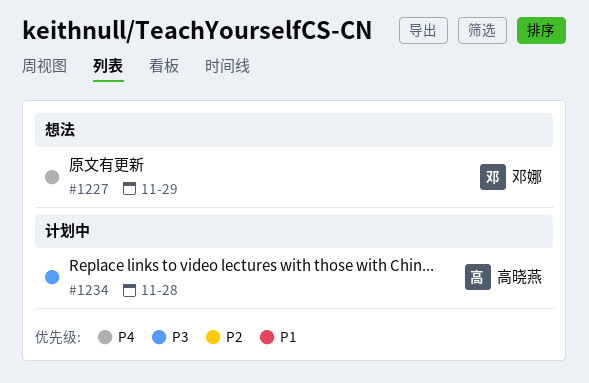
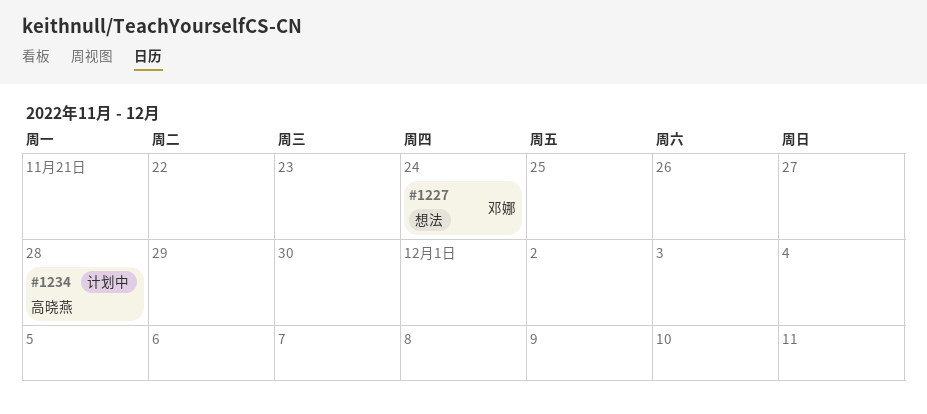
#1227, due: Nov 29 -> Nov 24

